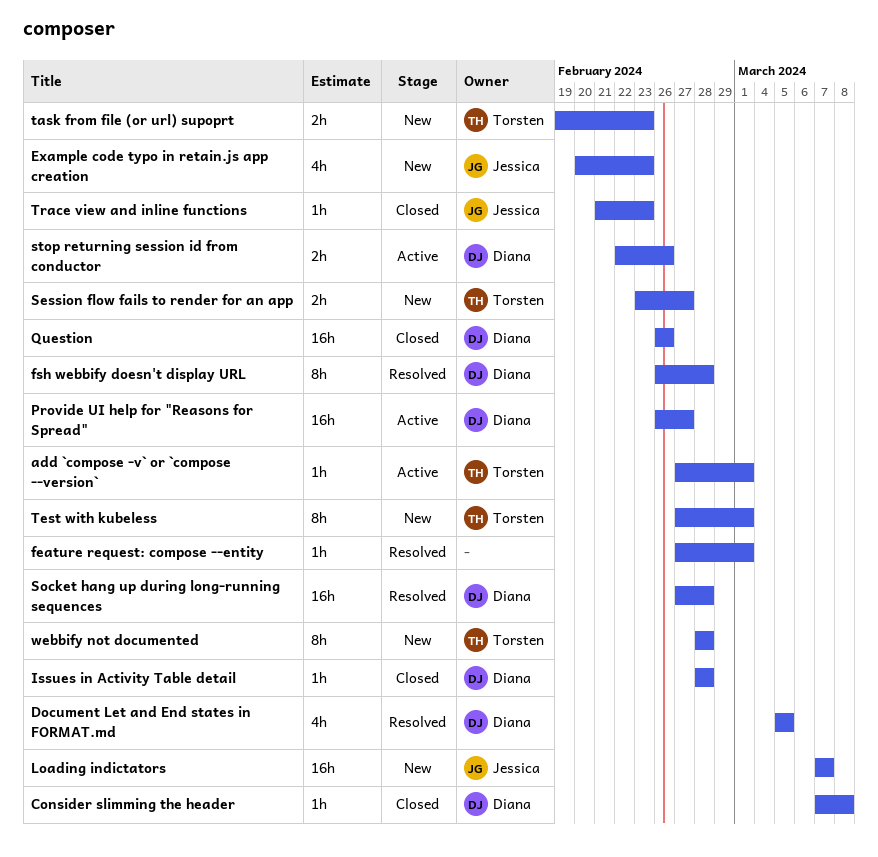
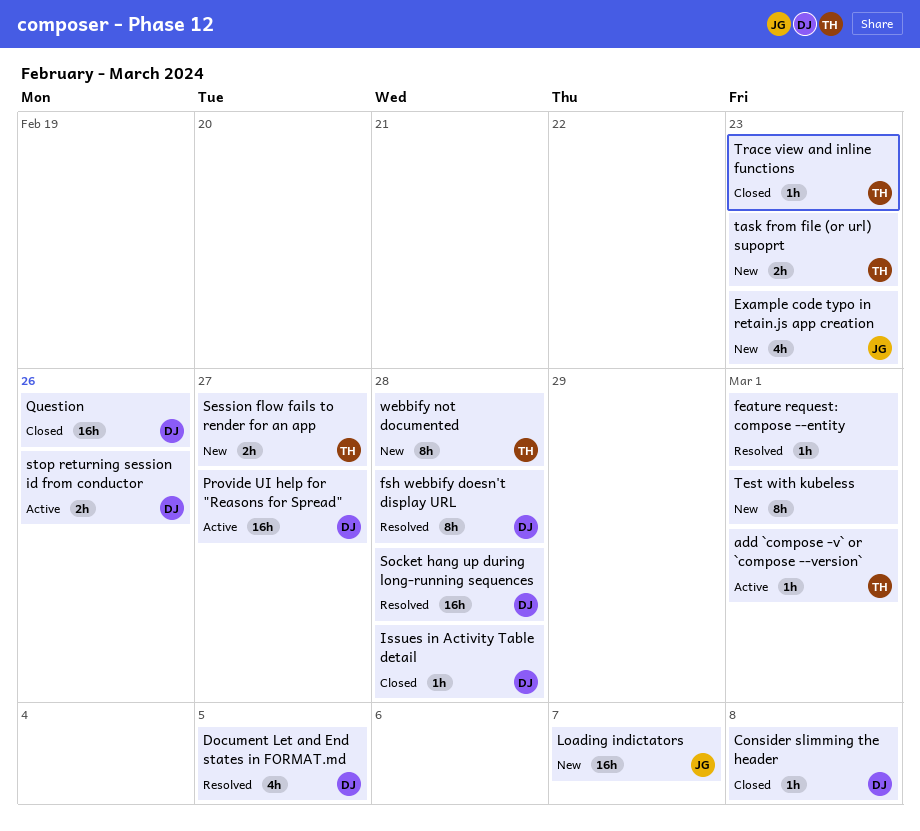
Test with kubeless, owner: Torsten -> none
Trace view and inline functions, owner: Jessica -> Torsten

